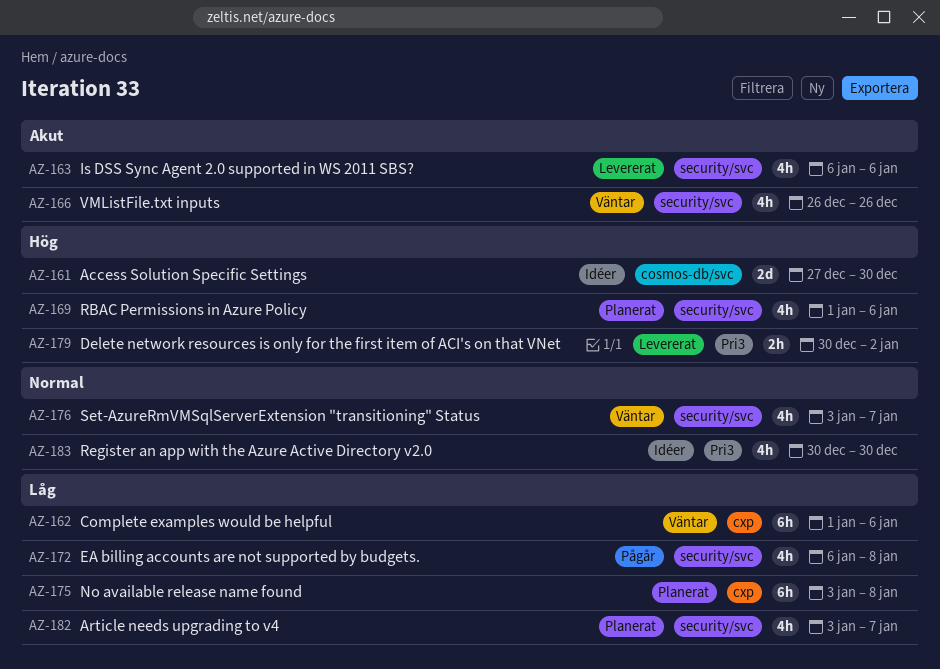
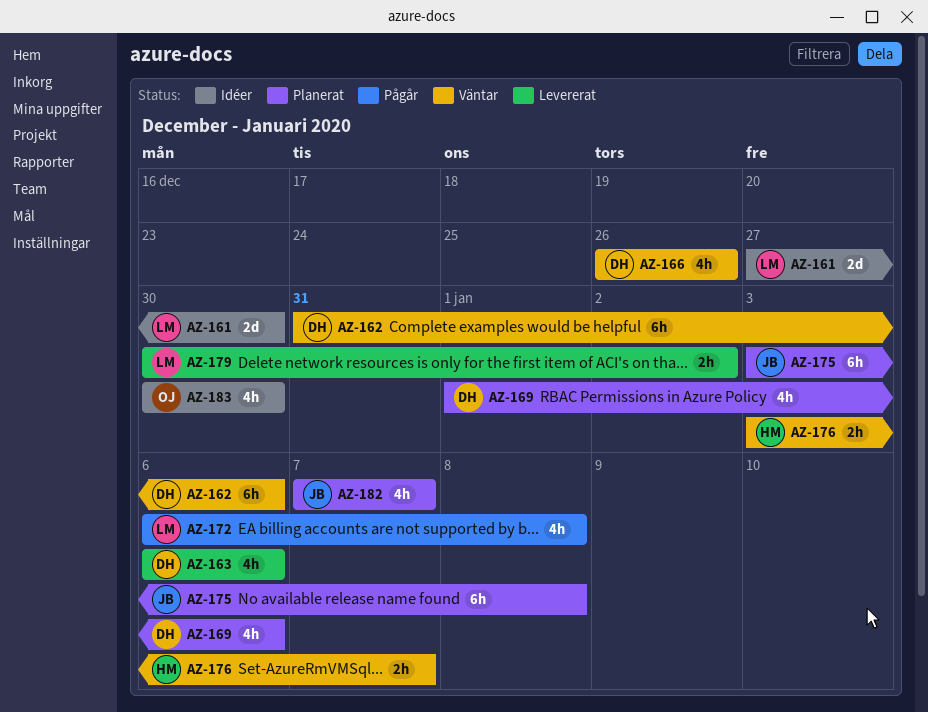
AZ-162, start: Jan 1 -> Dec 31
AZ-176, estimate: 4h -> 2h
AZ-182, start: Jan 3 -> Jan 7

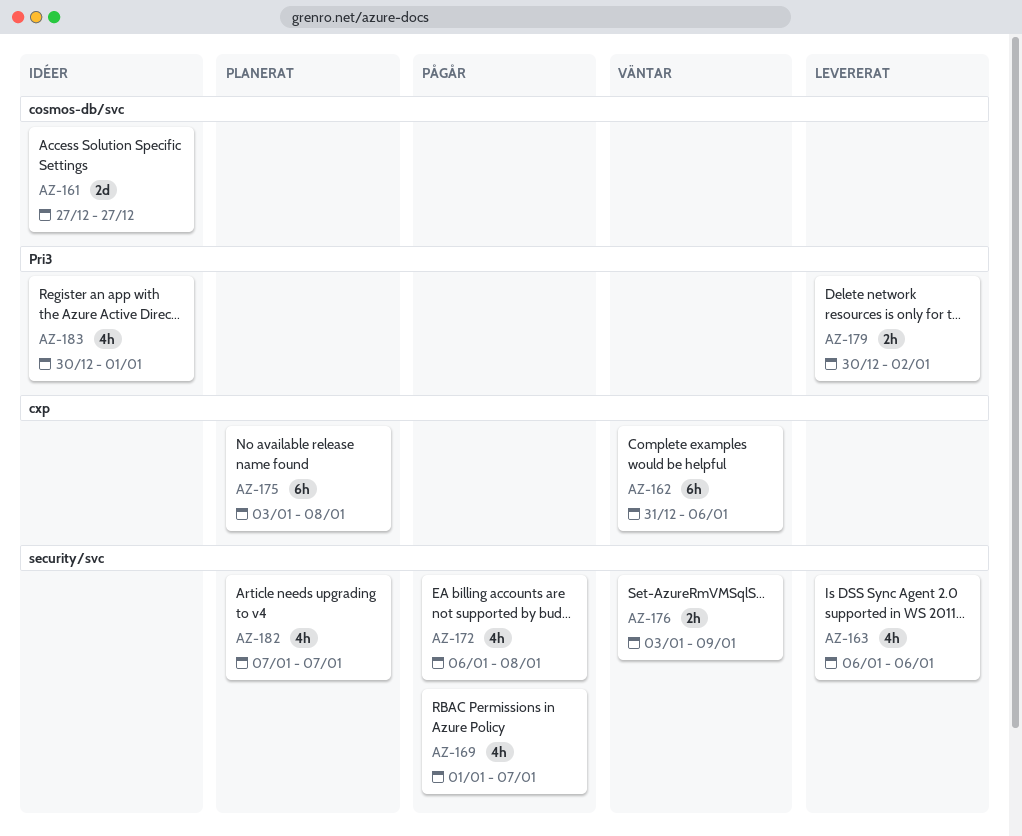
AZ-161, due: Dec 30 -> Dec 27
AZ-166: present -> none
AZ-169, status: Planerat -> Pågår
AZ-169, due: Jan 6 -> Jan 7
AZ-176, due: Jan 7 -> Jan 9
AZ-183, due: Dec 30 -> Jan 1

